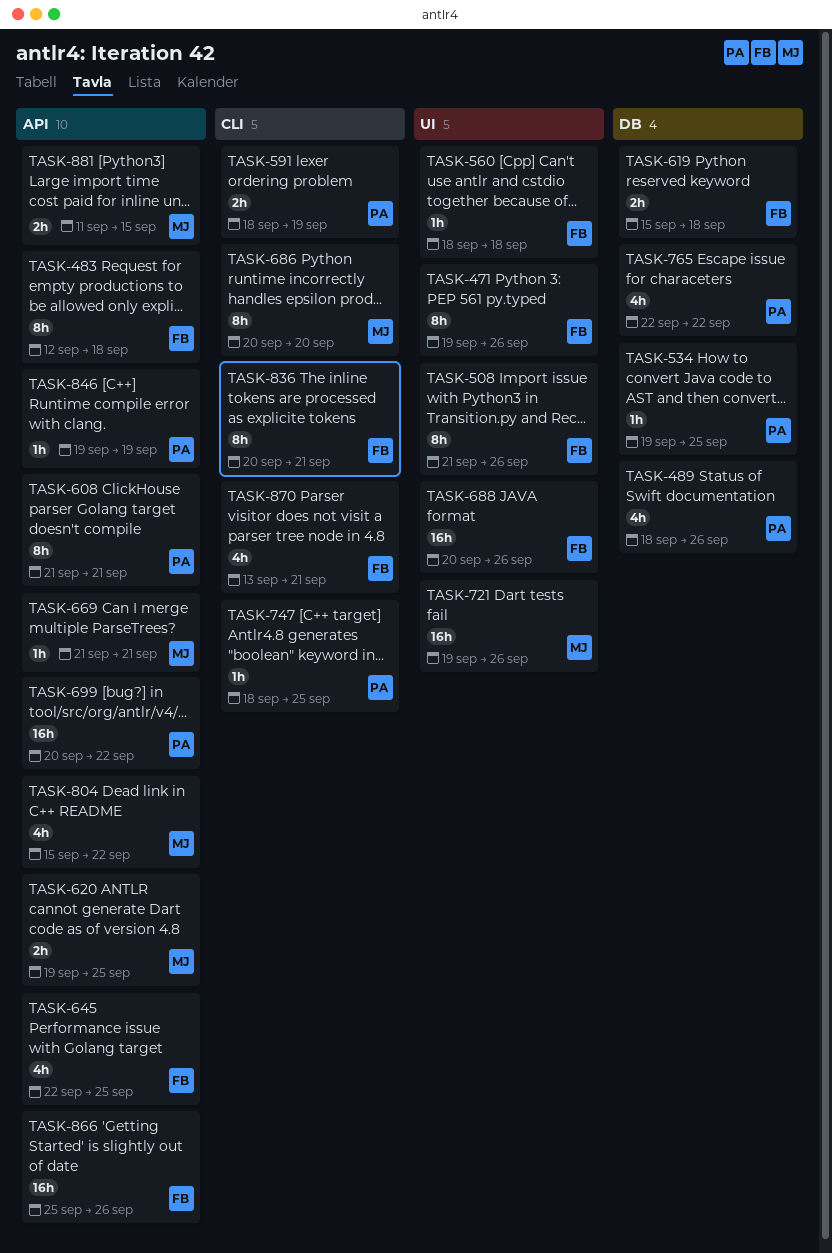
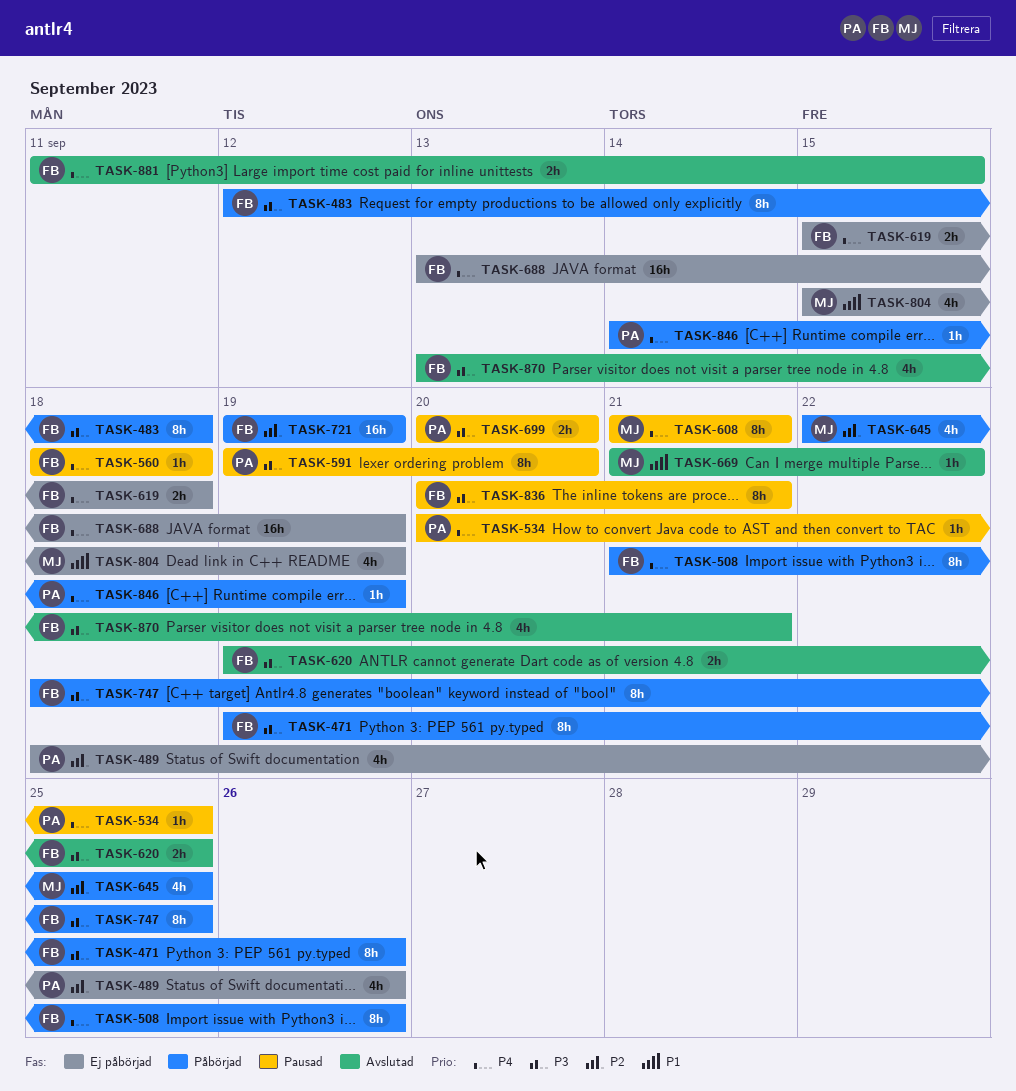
TASK-534, start: Sep 19 -> Sep 20
TASK-591, estimate: 2h -> 8h
TASK-591, start: Sep 18 -> Sep 19
TASK-591, due: Sep 19 -> Sep 20
TASK-608, owner: PA -> MJ
TASK-620, owner: MJ -> FB
TASK-645, owner: FB -> MJ
TASK-669, due: Sep 21 -> Sep 22
TASK-686: present -> none
TASK-688, start: Sep 20 -> Sep 13
TASK-688, due: Sep 26 -> Sep 19
TASK-699, estimate: 16h -> 2h
TASK-699, due: Sep 22 -> Sep 20
TASK-721, owner: MJ -> FB
TASK-721, due: Sep 26 -> Sep 19
TASK-747, owner: PA -> FB
TASK-747, estimate: 1h -> 8h
TASK-765: present -> none
TASK-804, due: Sep 22 -> Sep 19
TASK-846, start: Sep 19 -> Sep 14
TASK-866: present -> none
TASK-881, owner: MJ -> FB

